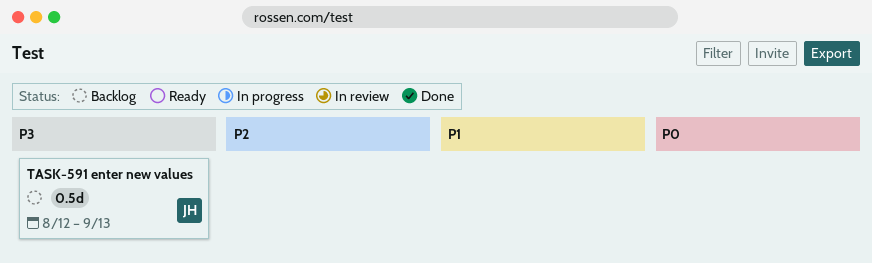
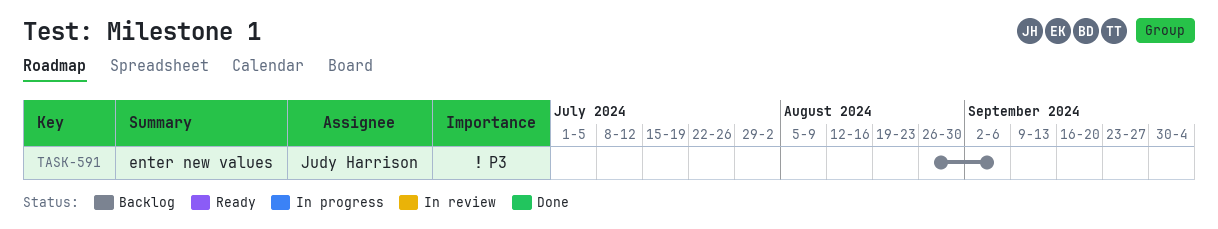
TASK-591, start: Aug 12 -> Aug 26
TASK-591, due: Sep 13 -> Sep 6

